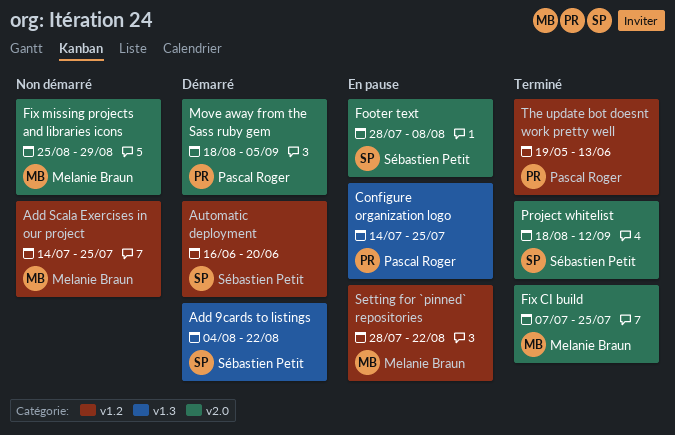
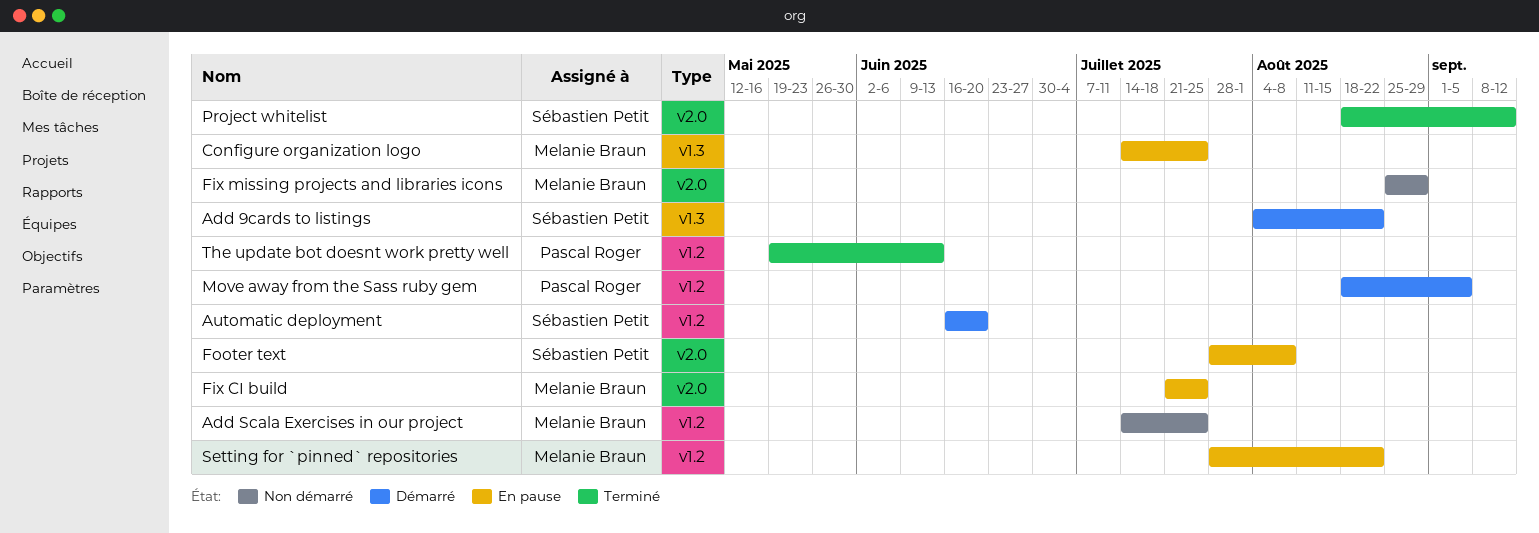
Configure organization logo, owner: Pascal Roger -> Melanie Braun
Fix CI build, status: Terminé -> En pause
Fix CI build, start: Jul 7 -> Jul 21
Move away from the Sass ruby gem, label: v2.0 -> v1.2

